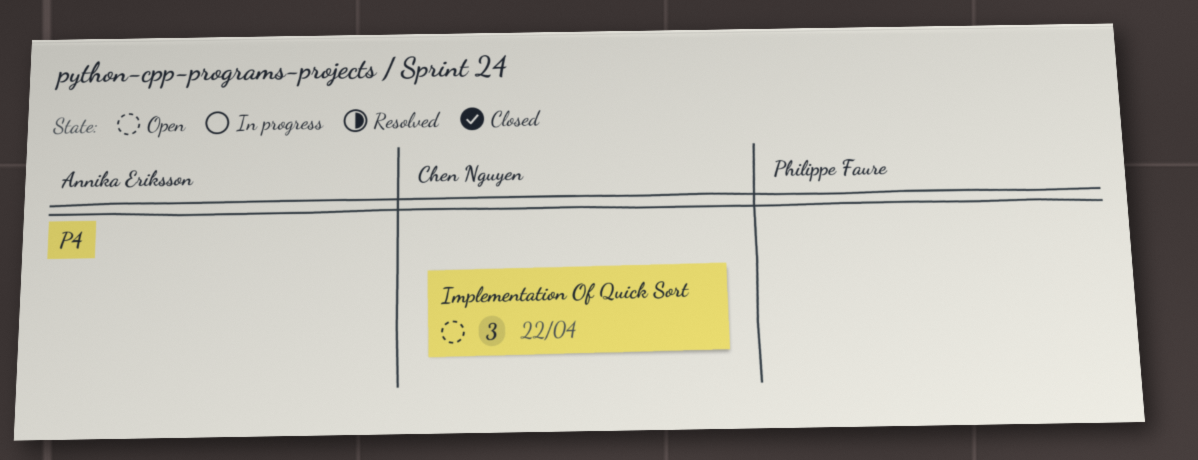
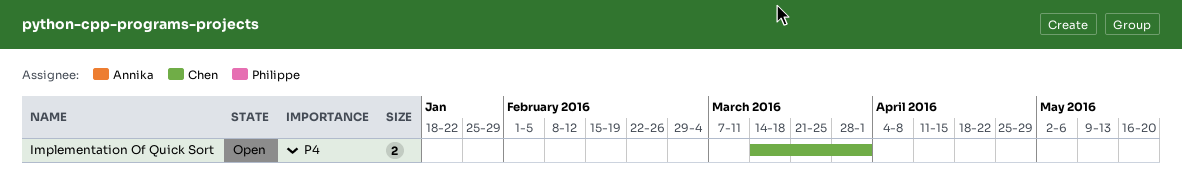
Implementation Of Quick Sort, estimate: 3 -> 2
Implementation Of Quick Sort, due: Apr 22 -> Apr 1

